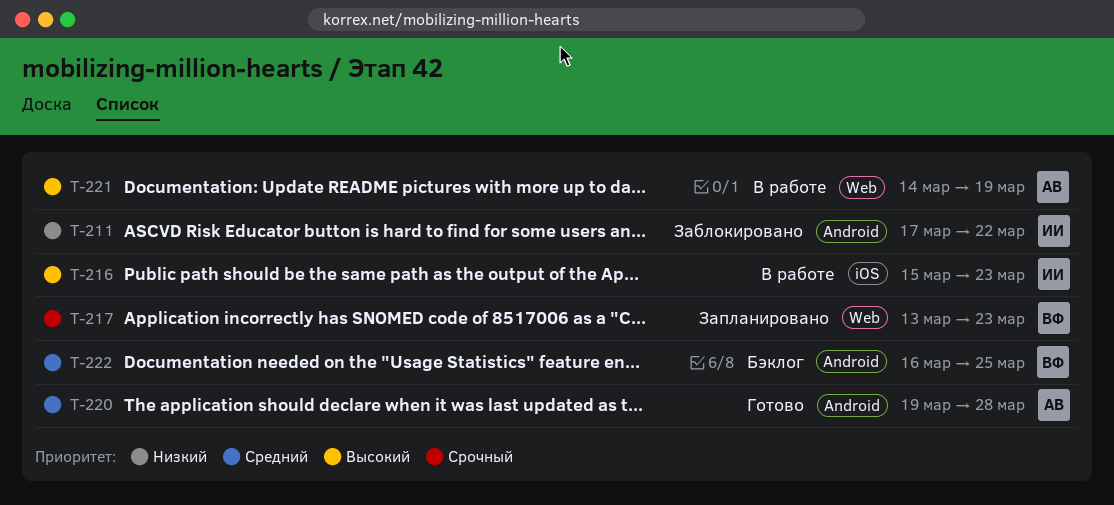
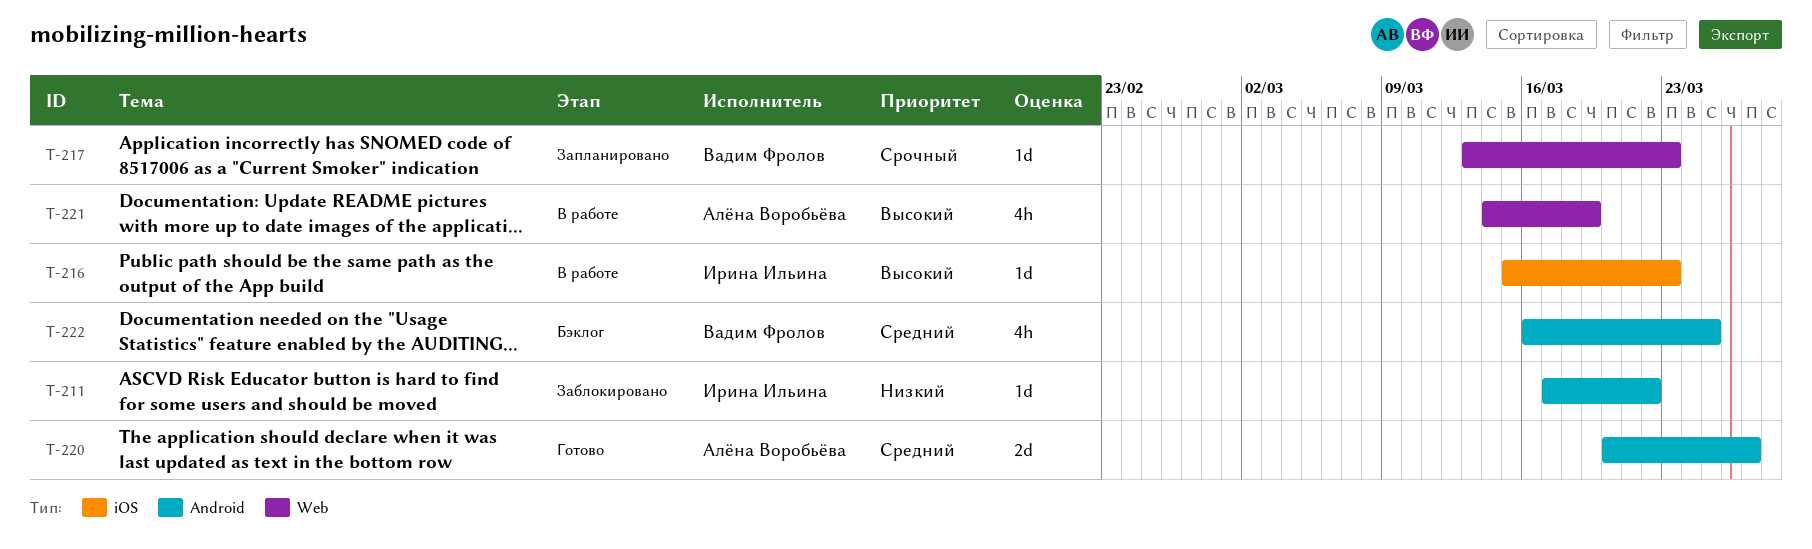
T-220, start: Mar 19 -> Mar 20
T-220, due: Mar 28 -> Mar 27

